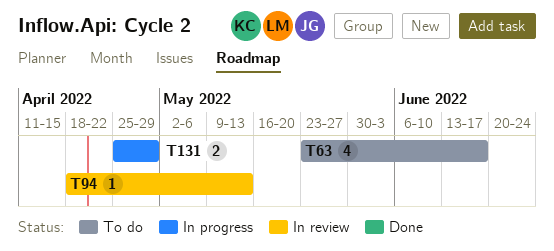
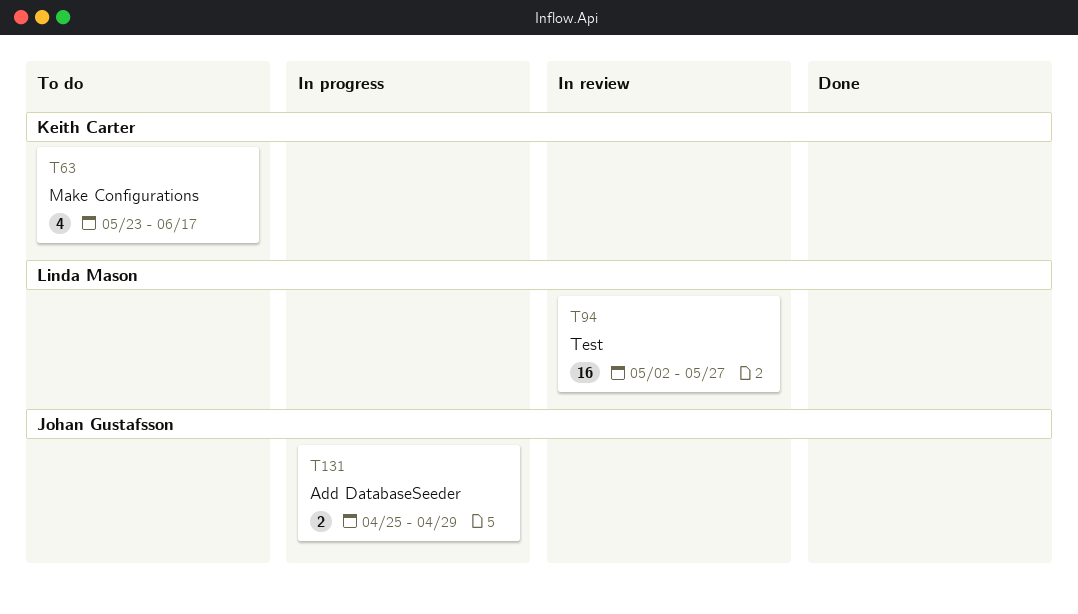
T94, estimate: 1 -> 16
T94, start: Apr 18 -> May 2
T94, due: May 13 -> May 27

